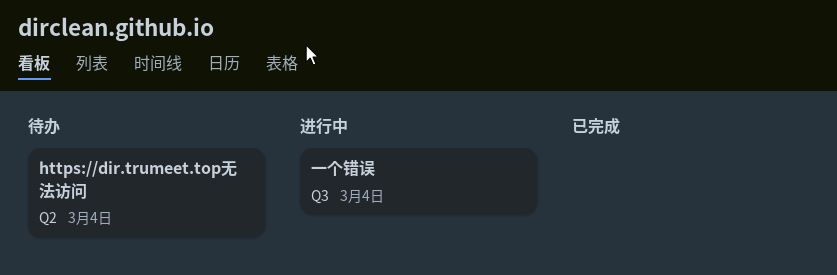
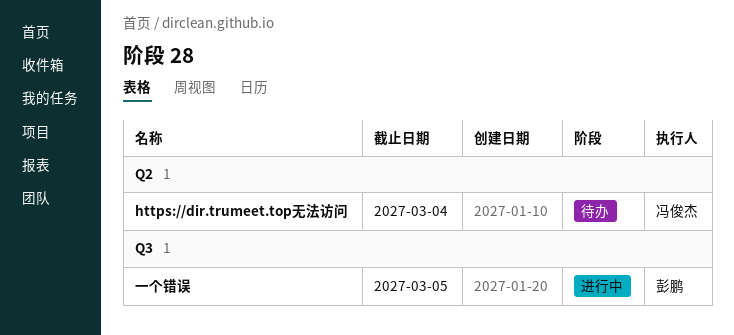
一个错误, due: Mar 4 -> Mar 5

